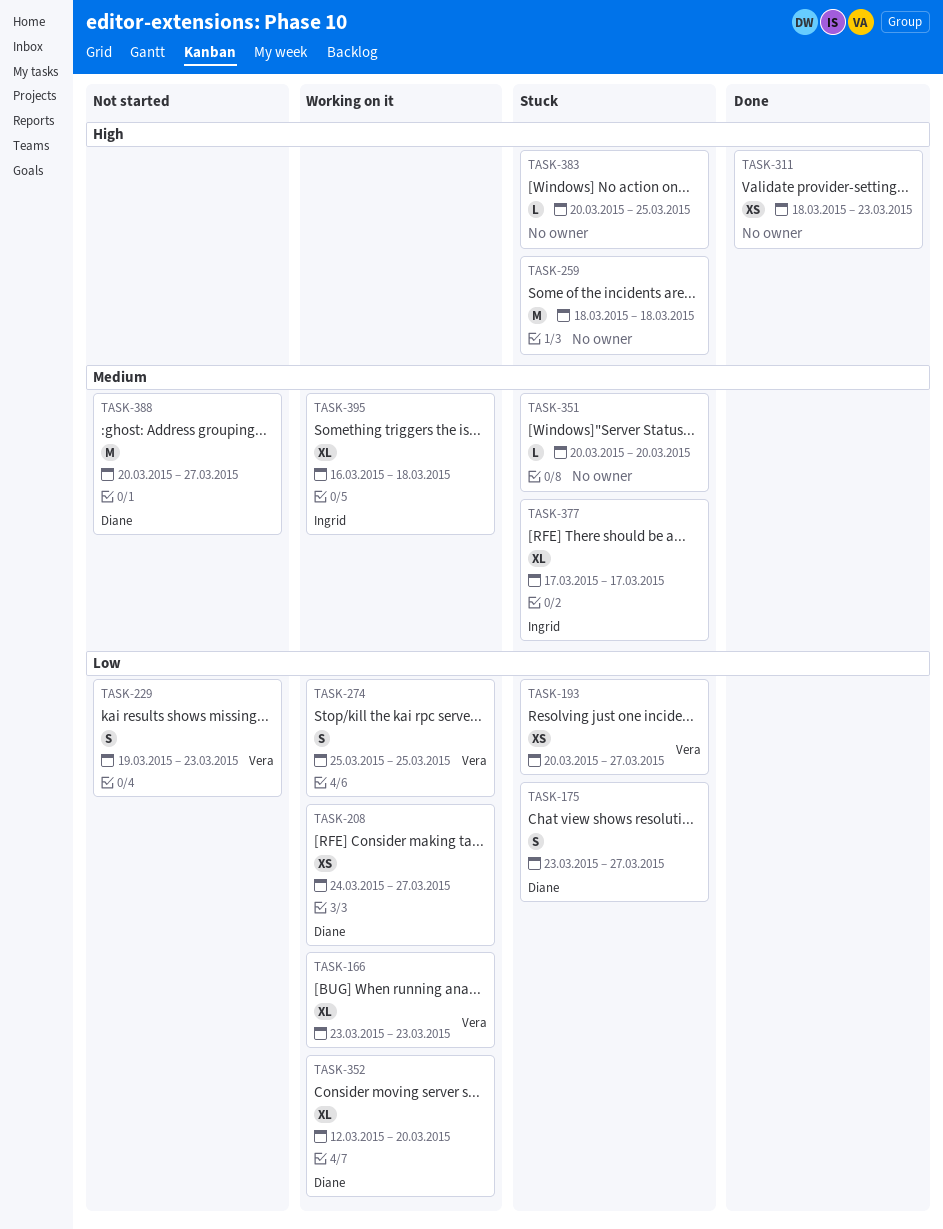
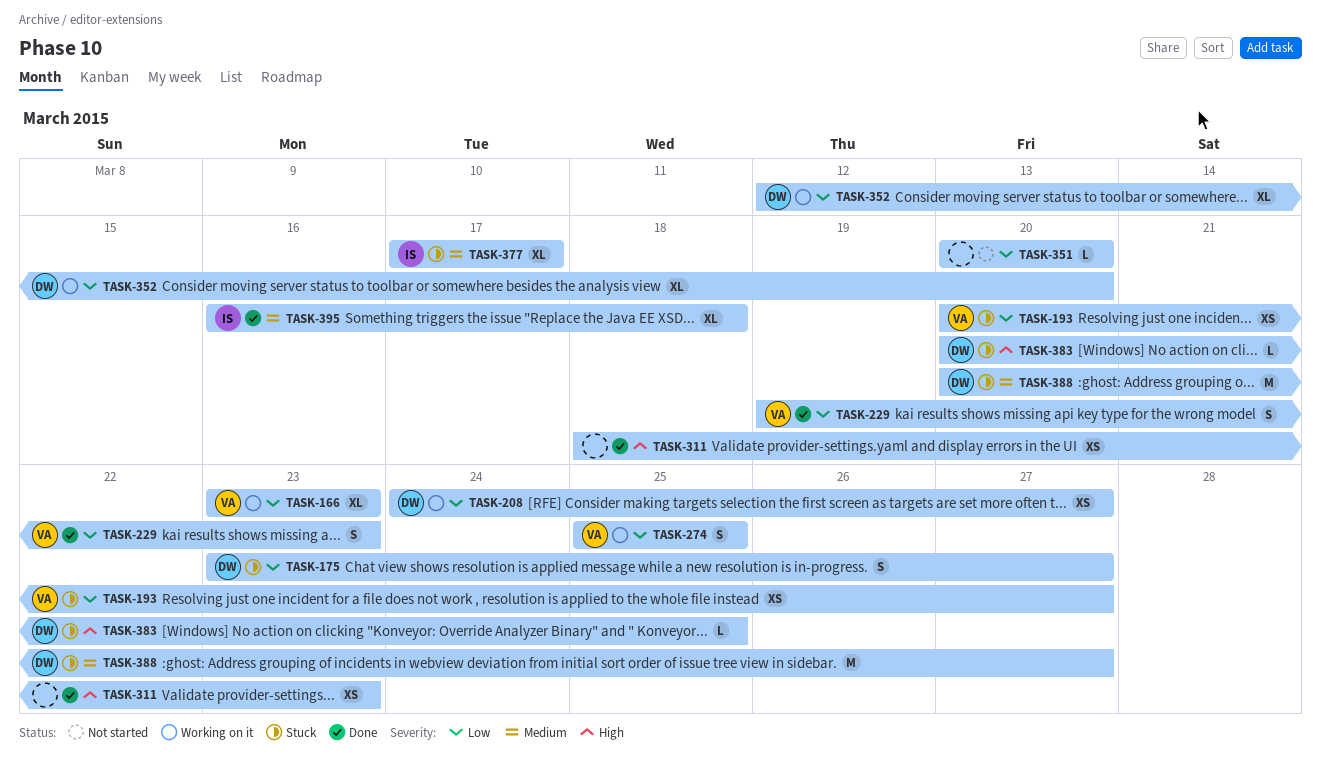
TASK-229, status: Not started -> Done
TASK-259: present -> none
TASK-351, status: Stuck -> Not started
TASK-351, priority: Medium -> Low
TASK-383, owner: none -> Diane
TASK-388, status: Not started -> Stuck
TASK-395, status: Working on it -> Done

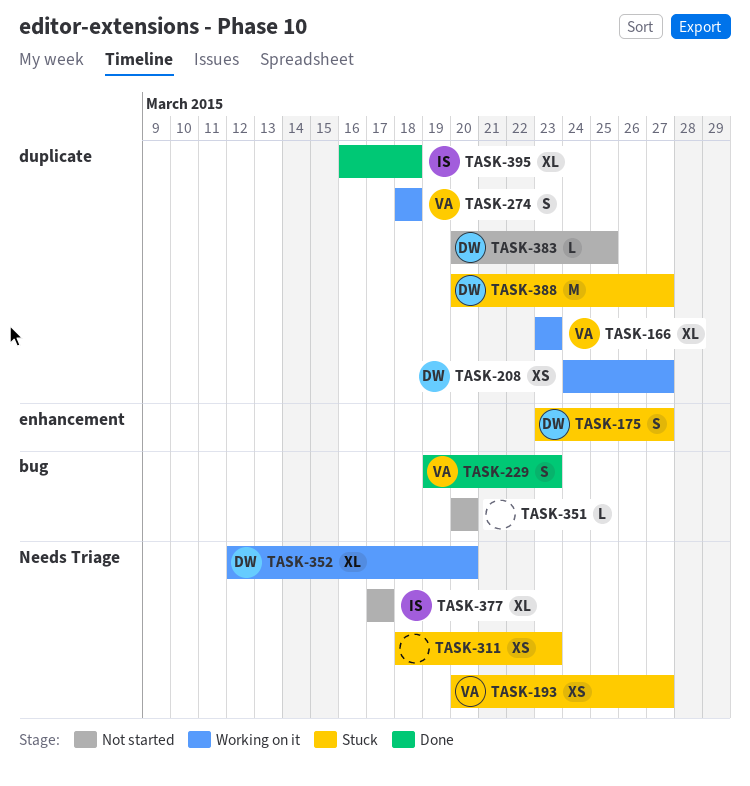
TASK-274, start: Mar 25 -> Mar 18
TASK-274, due: Mar 25 -> Mar 18
TASK-311, status: Done -> Stuck
TASK-377, status: Stuck -> Not started
TASK-383, status: Stuck -> Not started

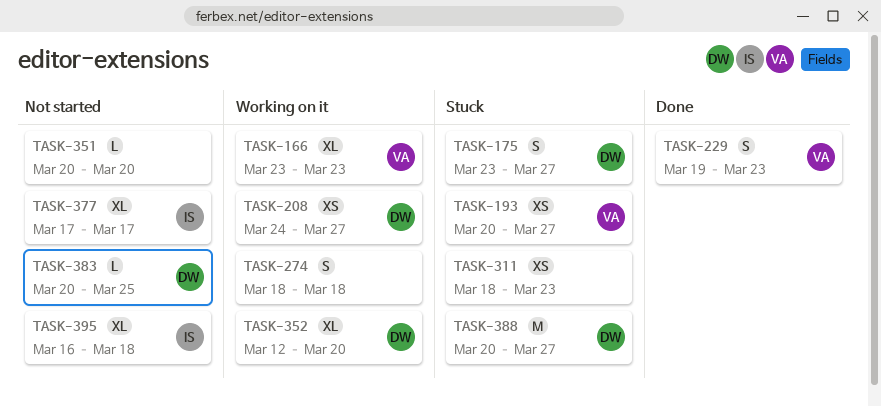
TASK-274, owner: VA -> none
TASK-395, status: Done -> Not started

